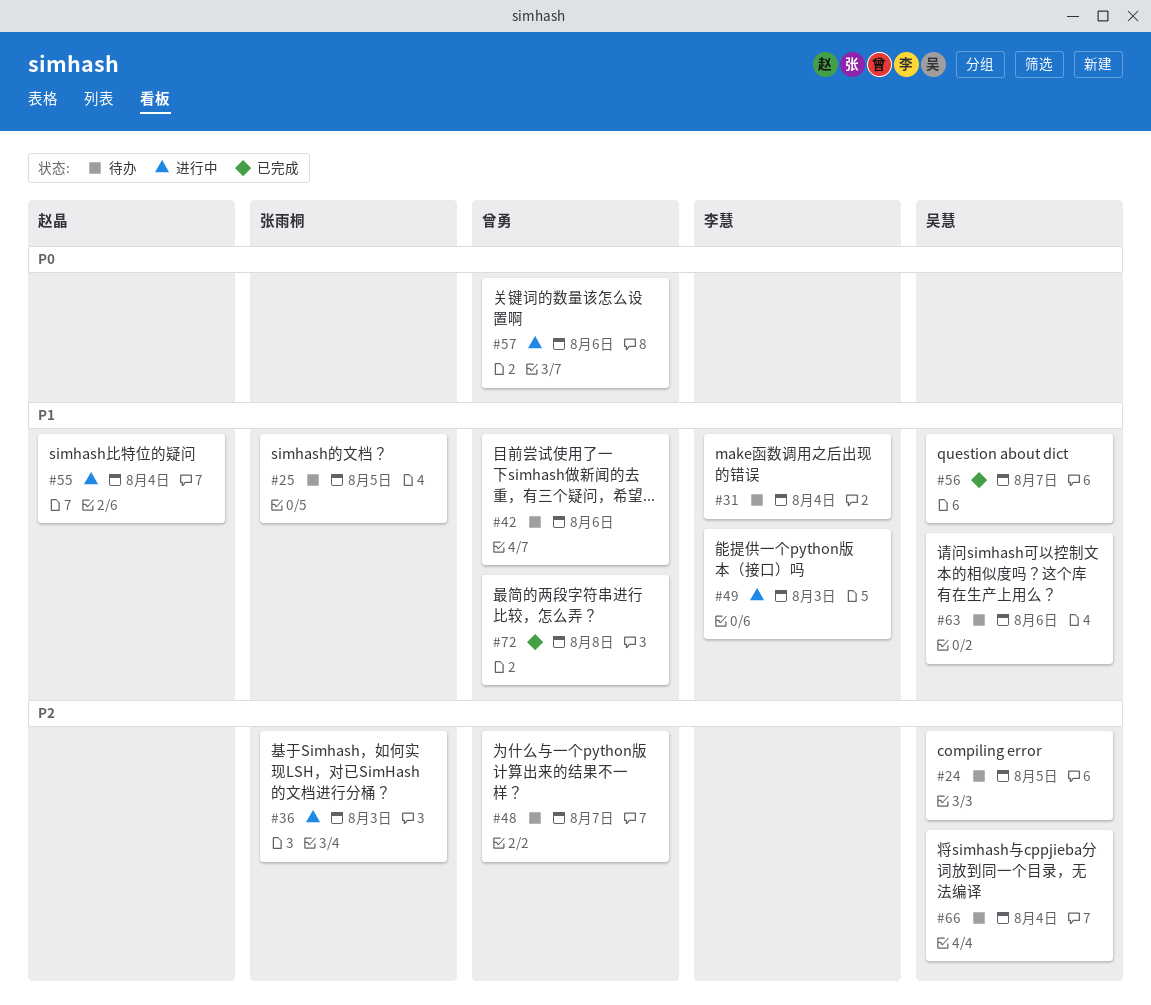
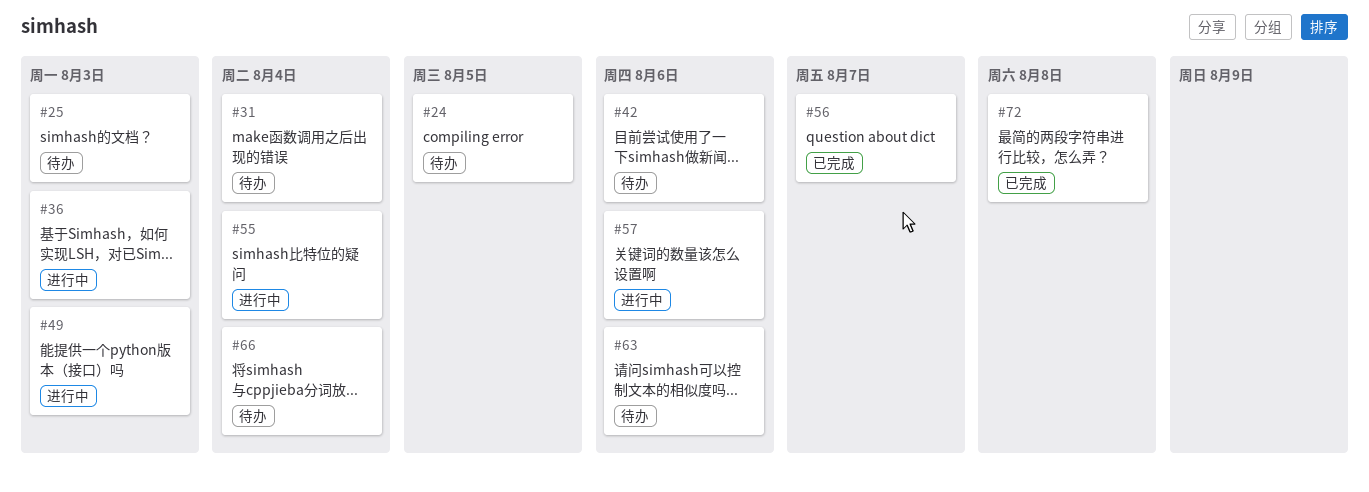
#25, due: Aug 5 -> Aug 3
#48: present -> none

